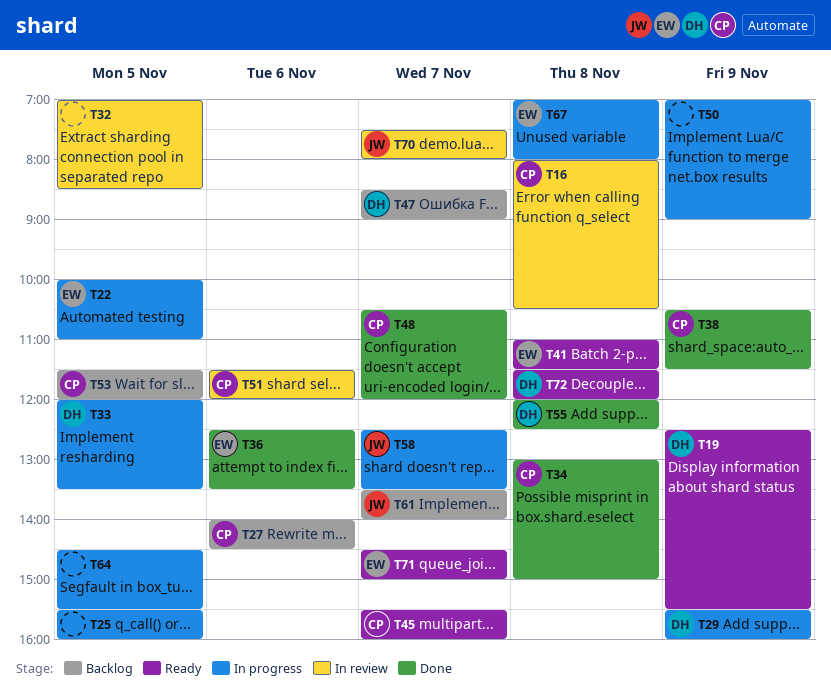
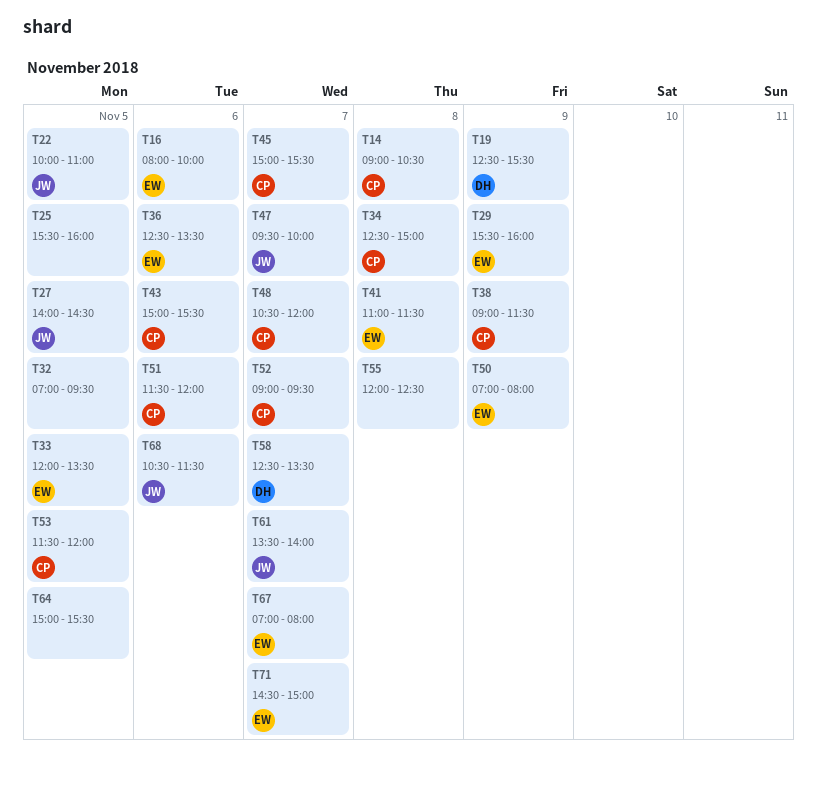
T14: none -> present
T16, owner: CP -> EW
T16, day: Nov 8 -> Nov 6
T16, ends: 10:30 -> 10:00
T22, owner: EW -> JW
T27, owner: CP -> JW
T27, day: Nov 6 -> Nov 5
T29, owner: DH -> EW
T32, ends: 08:30 -> 09:30
T33, owner: DH -> EW
T34, begins: 13:00 -> 12:30
T38, begins: 10:30 -> 09:00
T43: none -> present
T45, begins: 15:30 -> 15:00
T45, ends: 16:00 -> 15:30
T47, owner: DH -> JW
T47, begins: 08:30 -> 09:30
T47, ends: 09:00 -> 10:00
T50, owner: none -> EW
T50, ends: 09:00 -> 08:00
T52: none -> present
T55, owner: DH -> none
T58, owner: JW -> DH
T64, begins: 14:30 -> 15:00
T67, day: Nov 8 -> Nov 7
T68: none -> present
T70: present -> none
T72: present -> none

